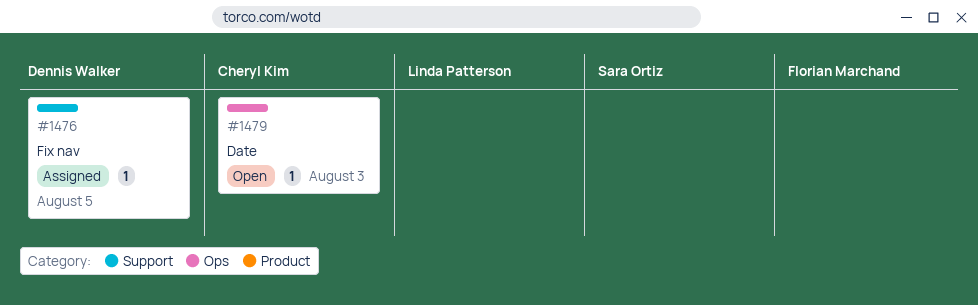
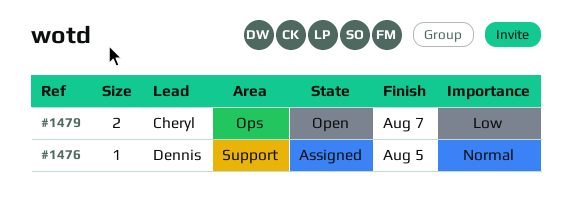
#1479, estimate: 1 -> 2
#1479, due: Aug 3 -> Aug 7

